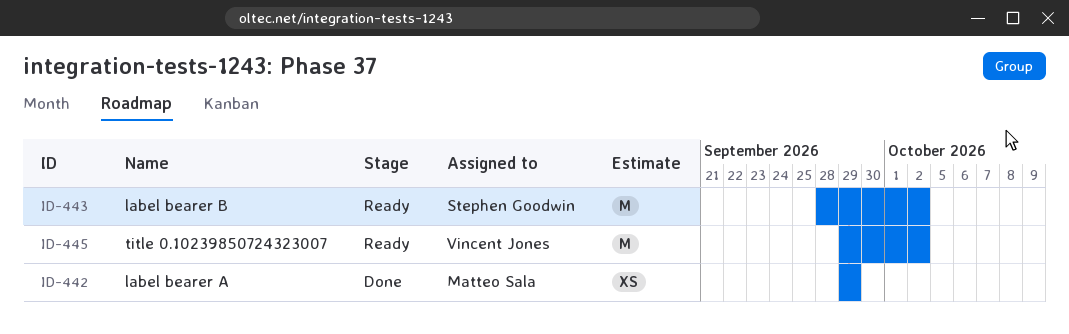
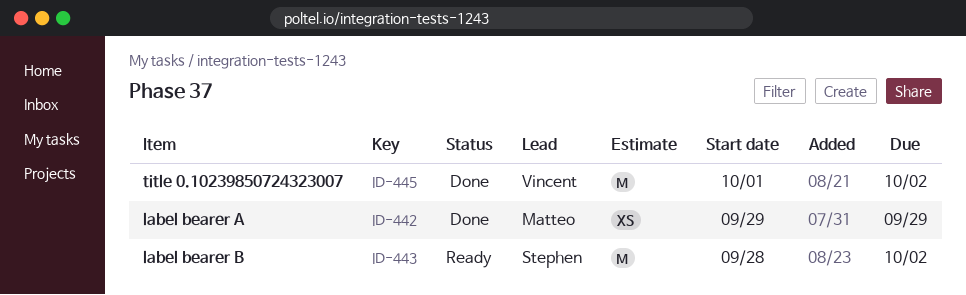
ID-445, status: Ready -> Done
ID-445, start: Sep 29 -> Oct 1

